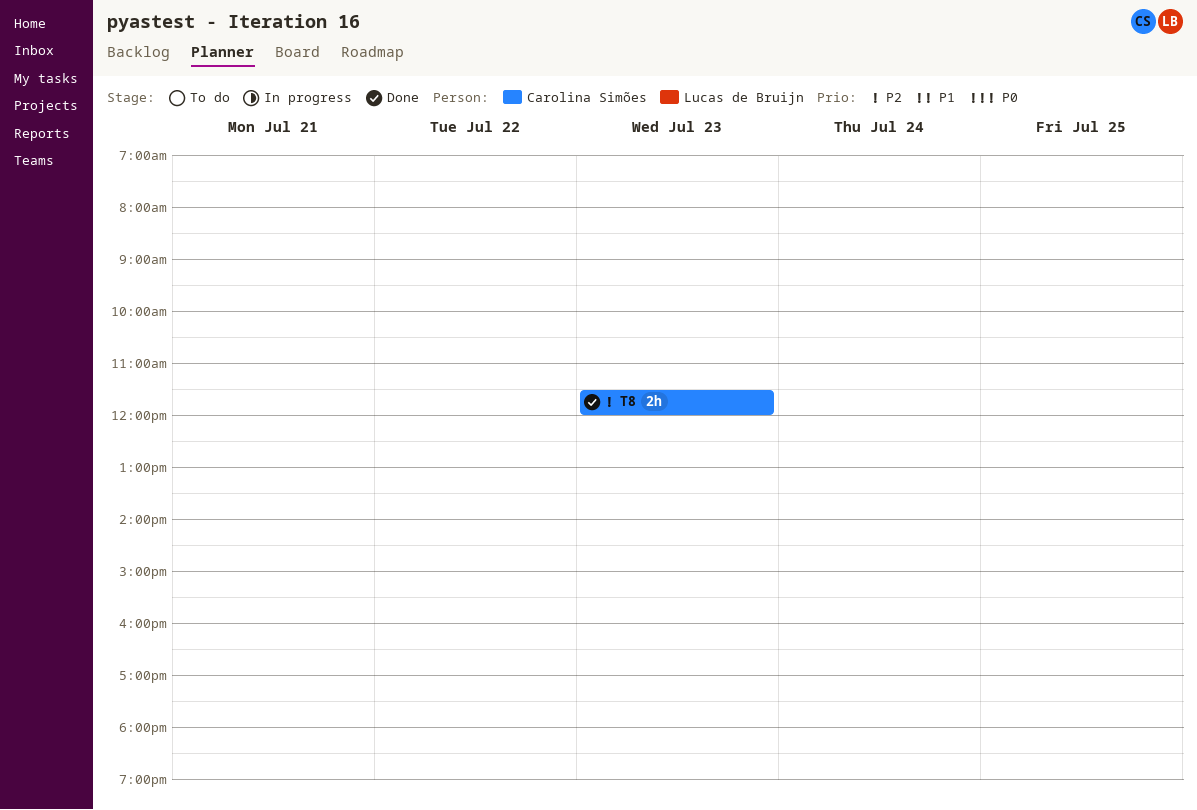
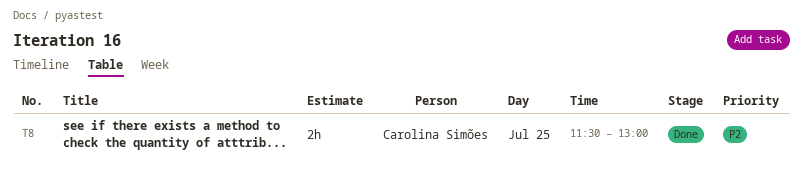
T8, day: Jul 23 -> Jul 25
T8, ends: 12:00 -> 13:00

